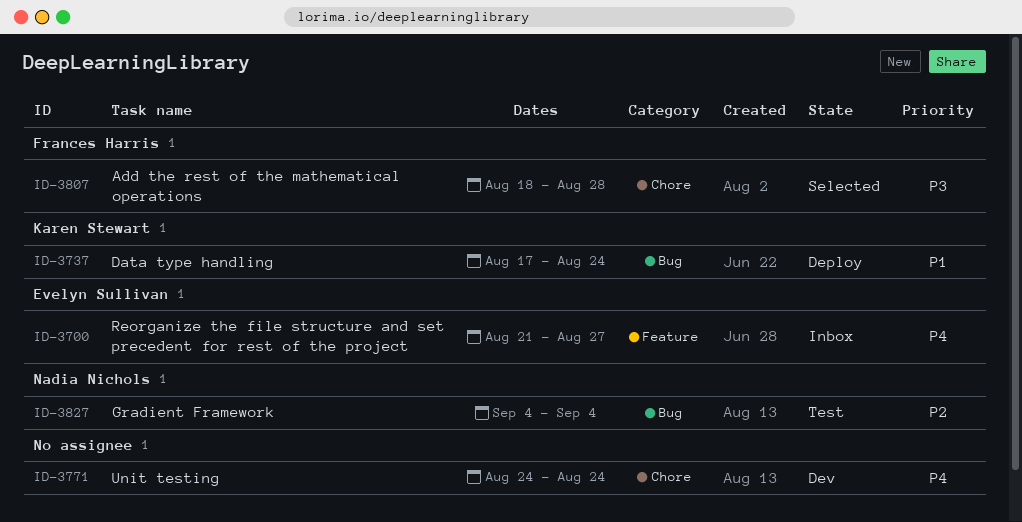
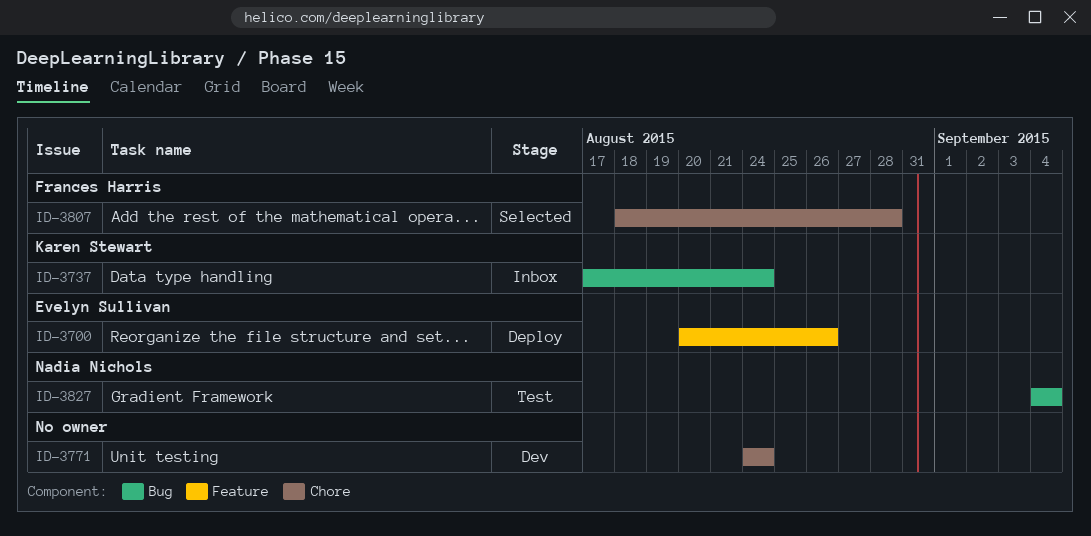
ID-3700, status: Inbox -> Deploy
ID-3700, start: Aug 21 -> Aug 20
ID-3700, due: Aug 27 -> Aug 26
ID-3737, status: Deploy -> Inbox

